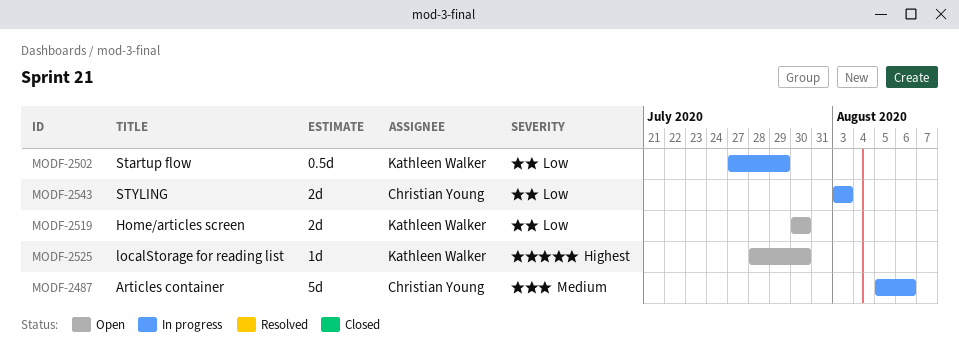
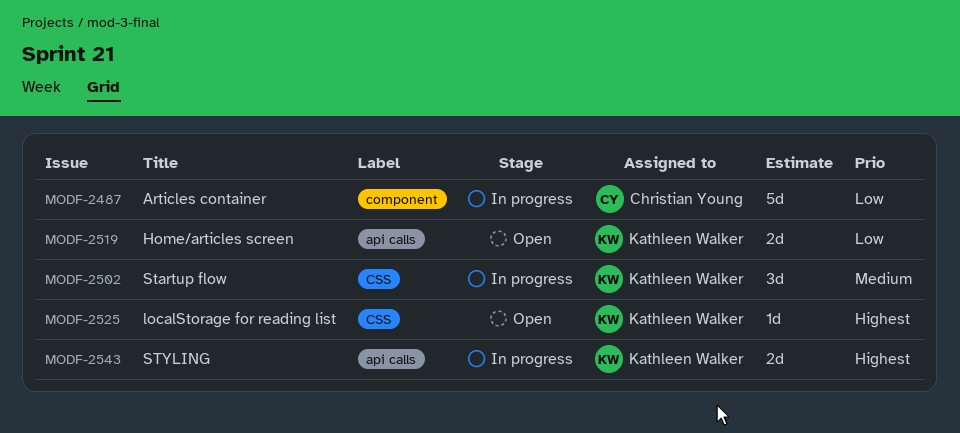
MODF-2487, priority: Medium -> Low
MODF-2502, priority: Low -> Medium
MODF-2502, estimate: 0.5d -> 3d
MODF-2543, owner: Christian Young -> Kathleen Walker
MODF-2543, priority: Low -> Highest

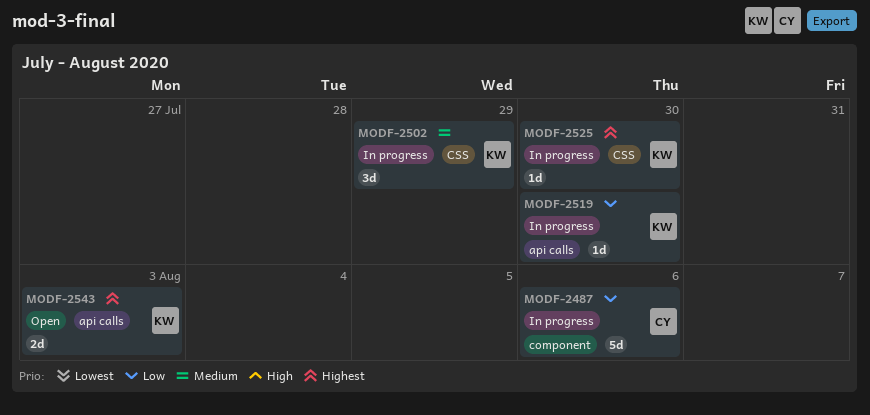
MODF-2519, status: Open -> In progress
MODF-2519, estimate: 2d -> 1d
MODF-2525, status: Open -> In progress
MODF-2543, status: In progress -> Open

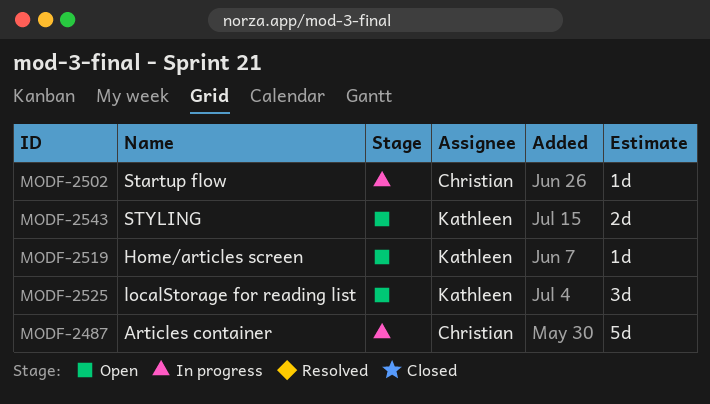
MODF-2502, owner: Kathleen -> Christian
MODF-2502, estimate: 3d -> 1d
MODF-2519, status: In progress -> Open
MODF-2525, status: In progress -> Open
MODF-2525, estimate: 1d -> 3d

